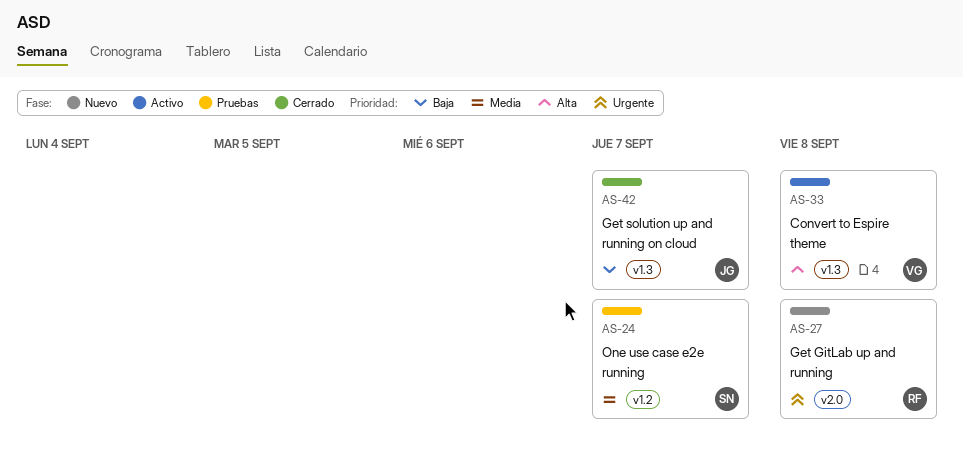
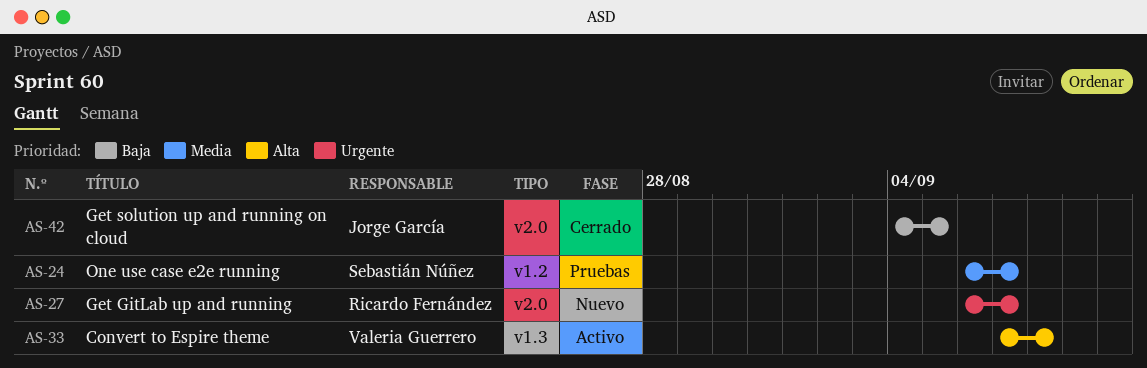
AS-27, due: Sep 8 -> Sep 7
AS-42, label: v1.3 -> v2.0
AS-42, due: Sep 7 -> Sep 5

